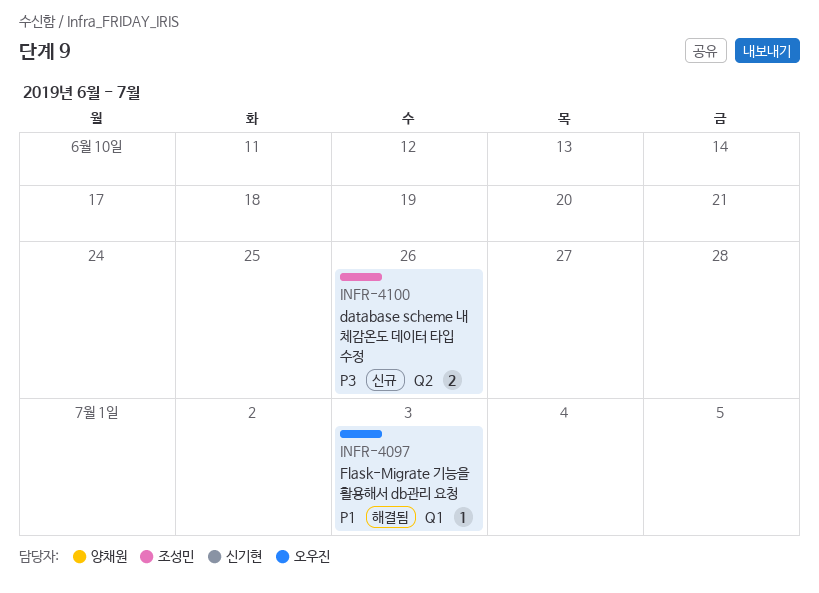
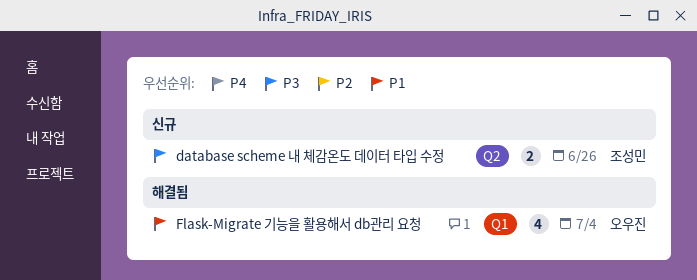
Flask-Migrate 기능을 활용해서 db관리 요청, estimate: 1 -> 4
Flask-Migrate 기능을 활용해서 db관리 요청, due: Jul 3 -> Jul 4

